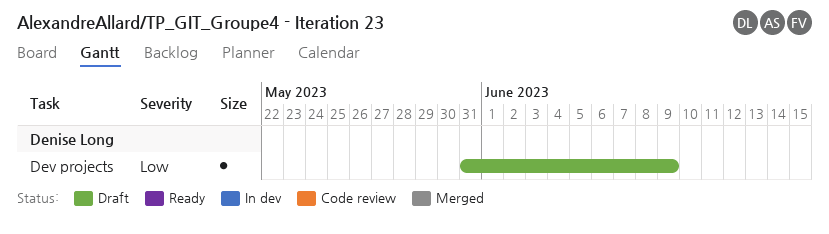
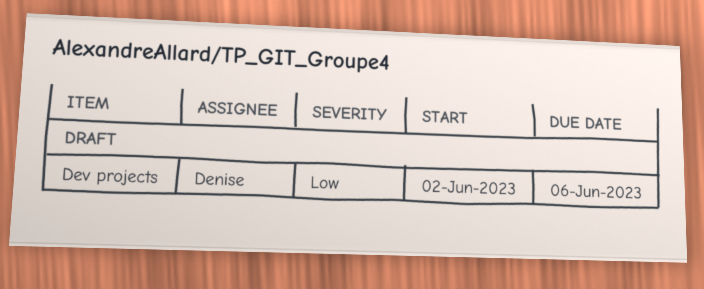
Dev projects, start: May 31 -> Jun 2
Dev projects, due: Jun 9 -> Jun 6

